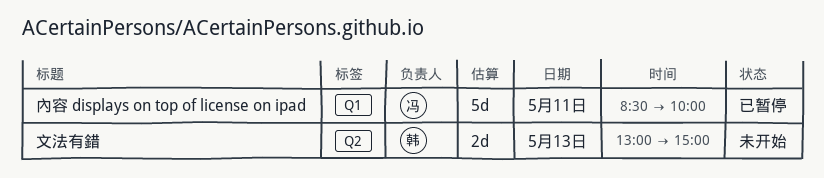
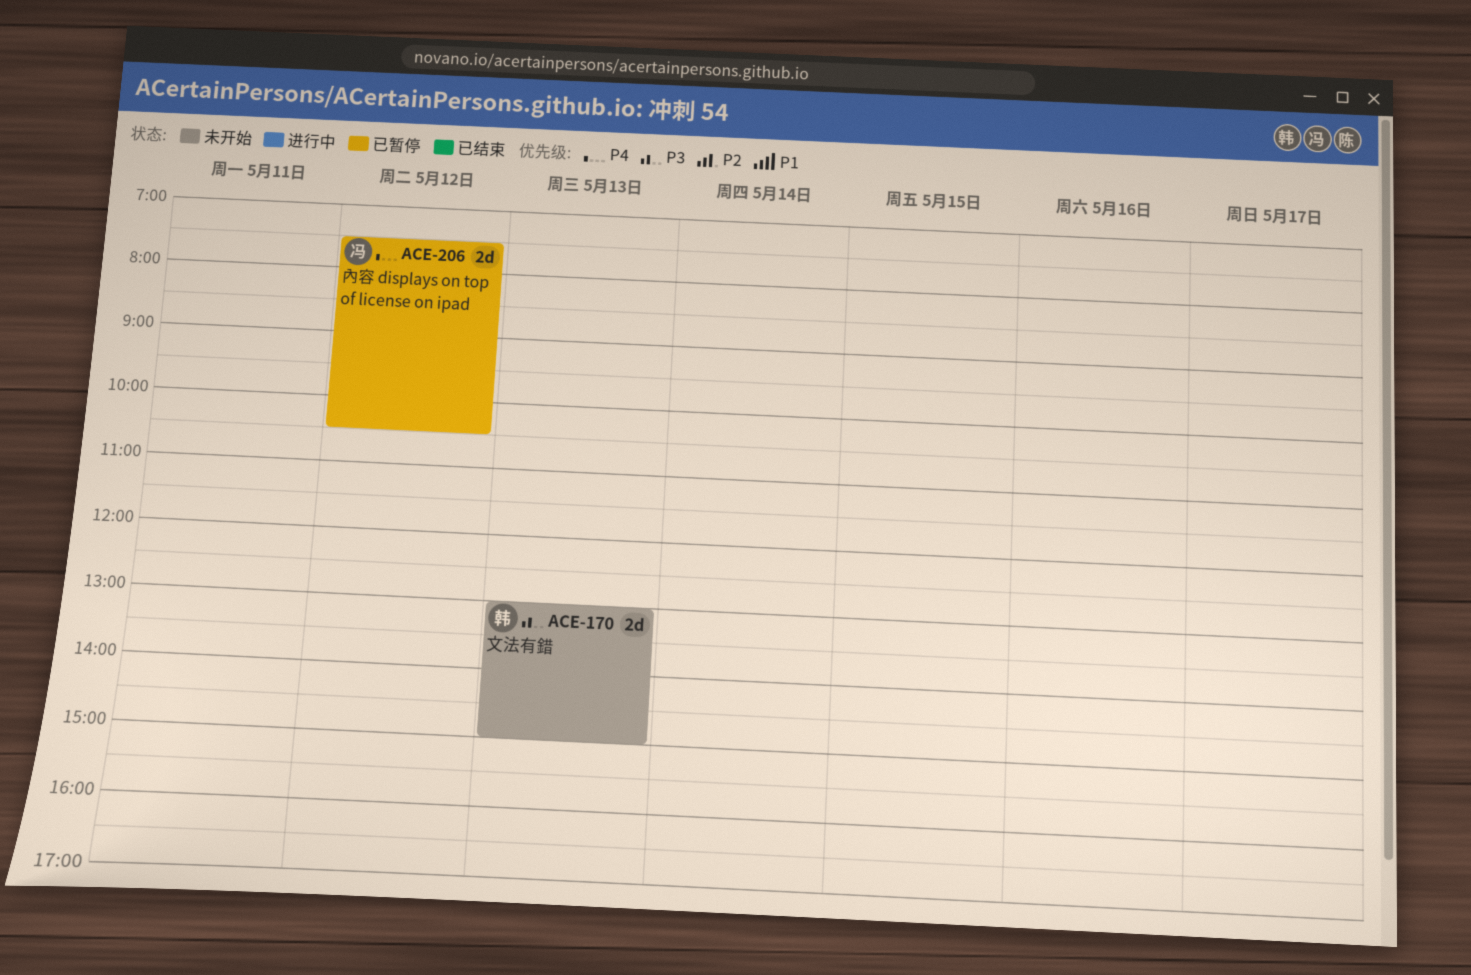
內容 displays on top of license on ipad, estimate: 5d -> 2d
內容 displays on top of license on ipad, day: May 11 -> May 12
內容 displays on top of license on ipad, begins: 08:30 -> 07:30
內容 displays on top of license on ipad, ends: 10:00 -> 10:30

